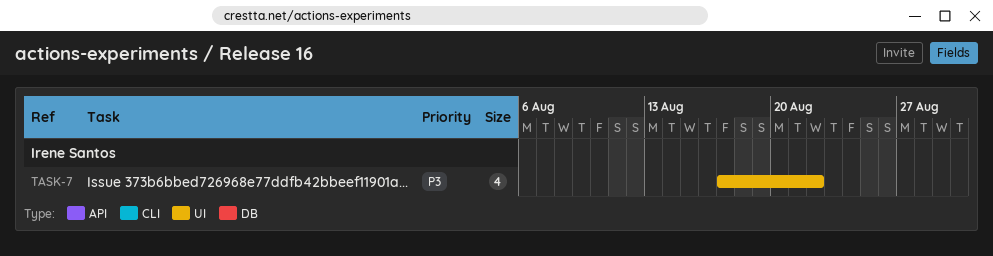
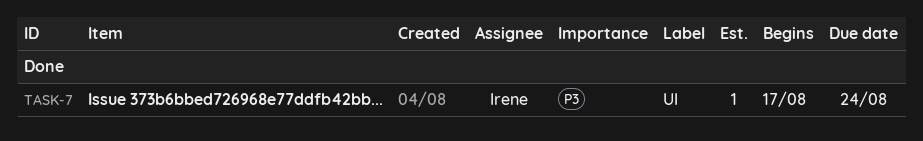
TASK-7, estimate: 4 -> 1
TASK-7, due: Aug 22 -> Aug 24

